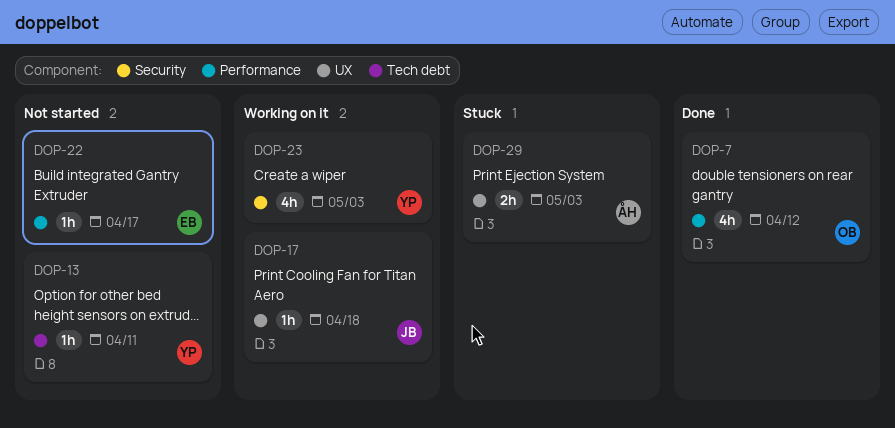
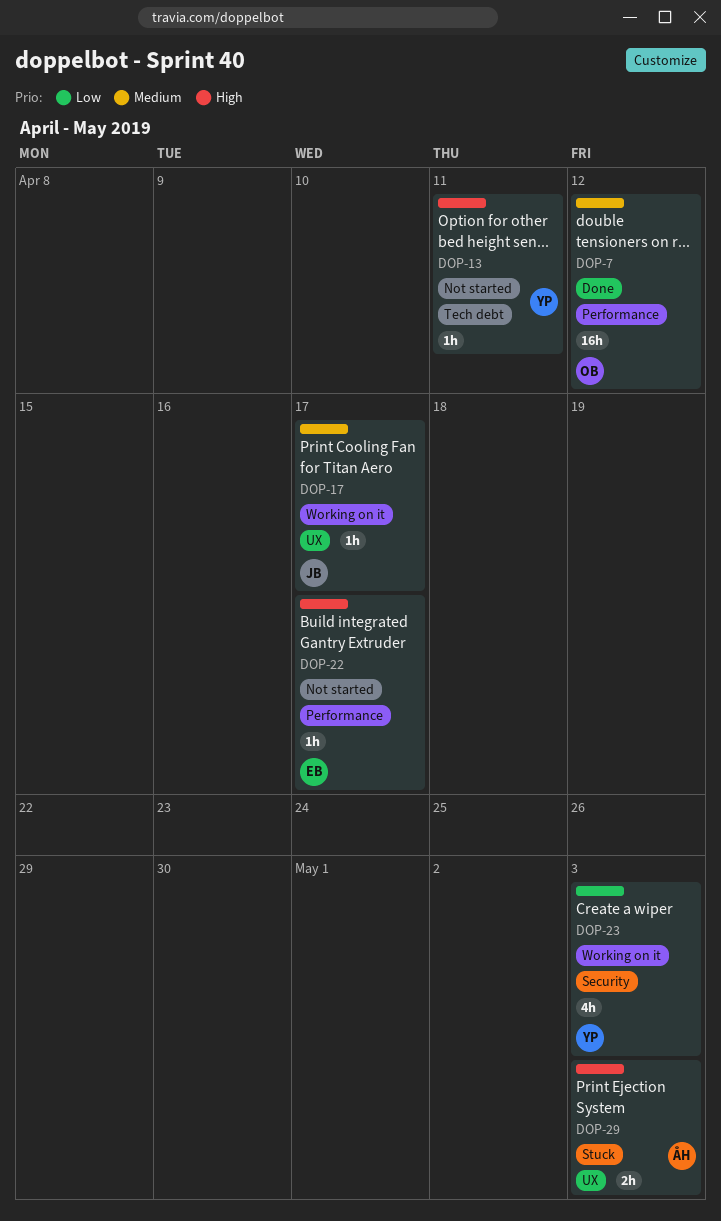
DOP-7, estimate: 4h -> 16h
DOP-17, due: Apr 18 -> Apr 17

